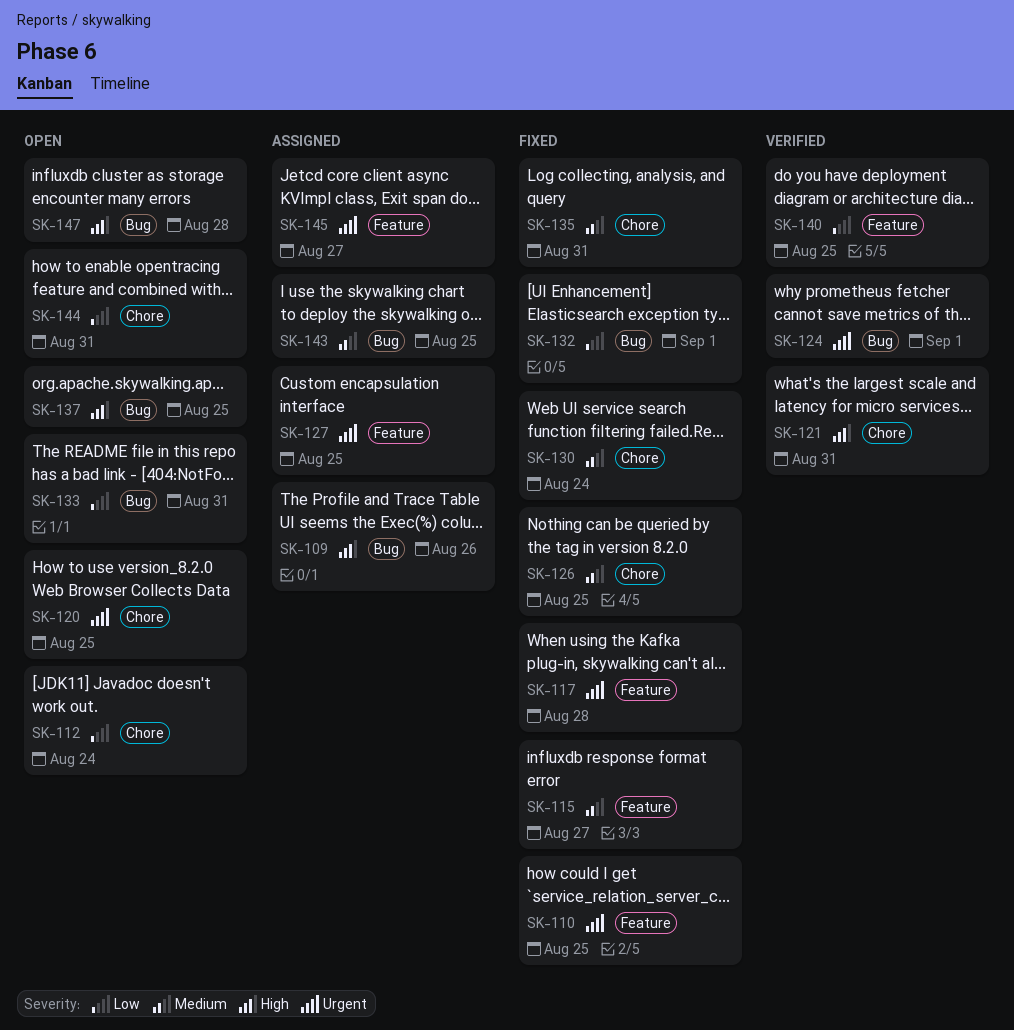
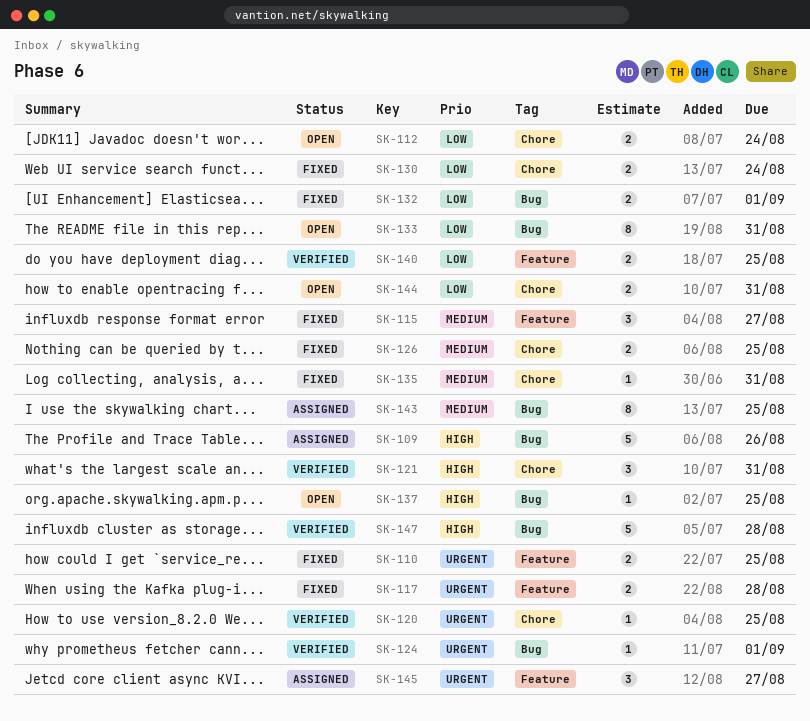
SK-120, status: Open -> Verified
SK-127: present -> none
SK-130, priority: Medium -> Low
SK-147, status: Open -> Verified

